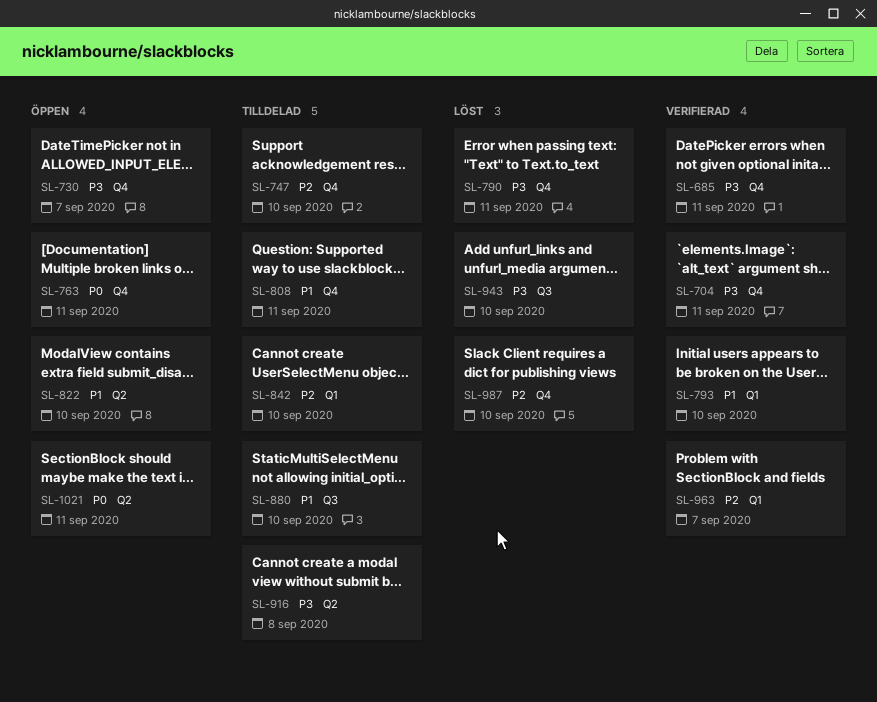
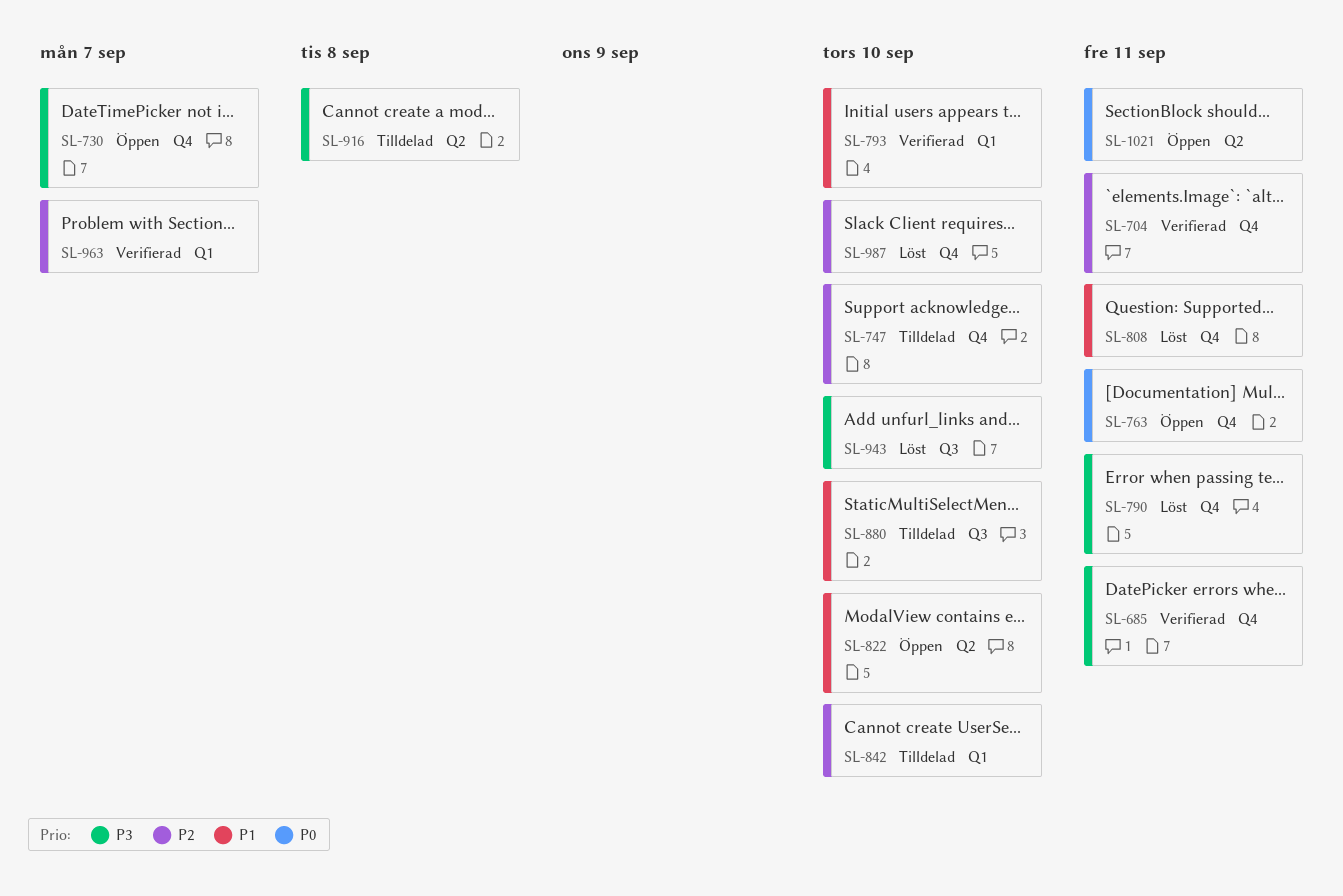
SL-704, priority: P3 -> P2
SL-808, status: Tilldelad -> Löst

